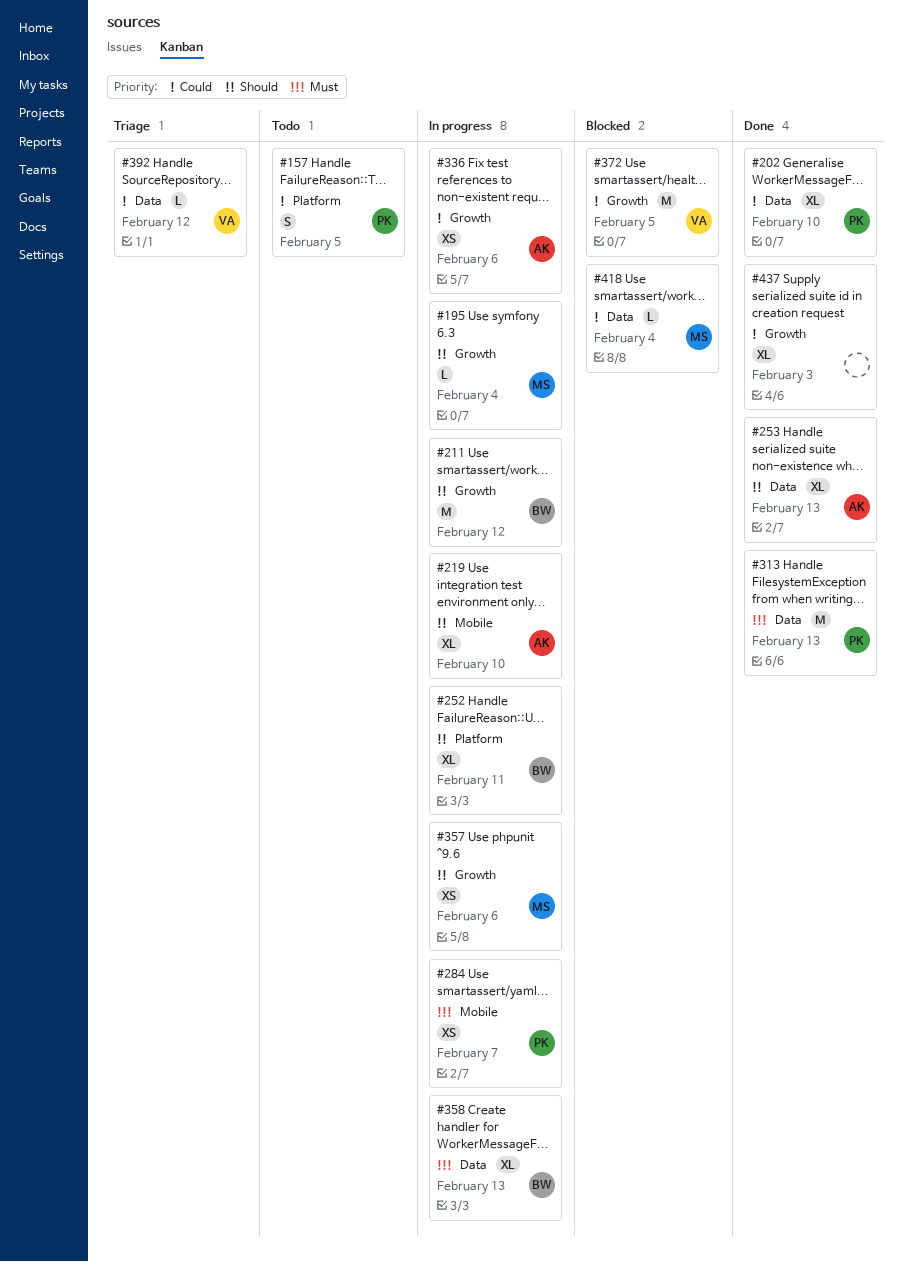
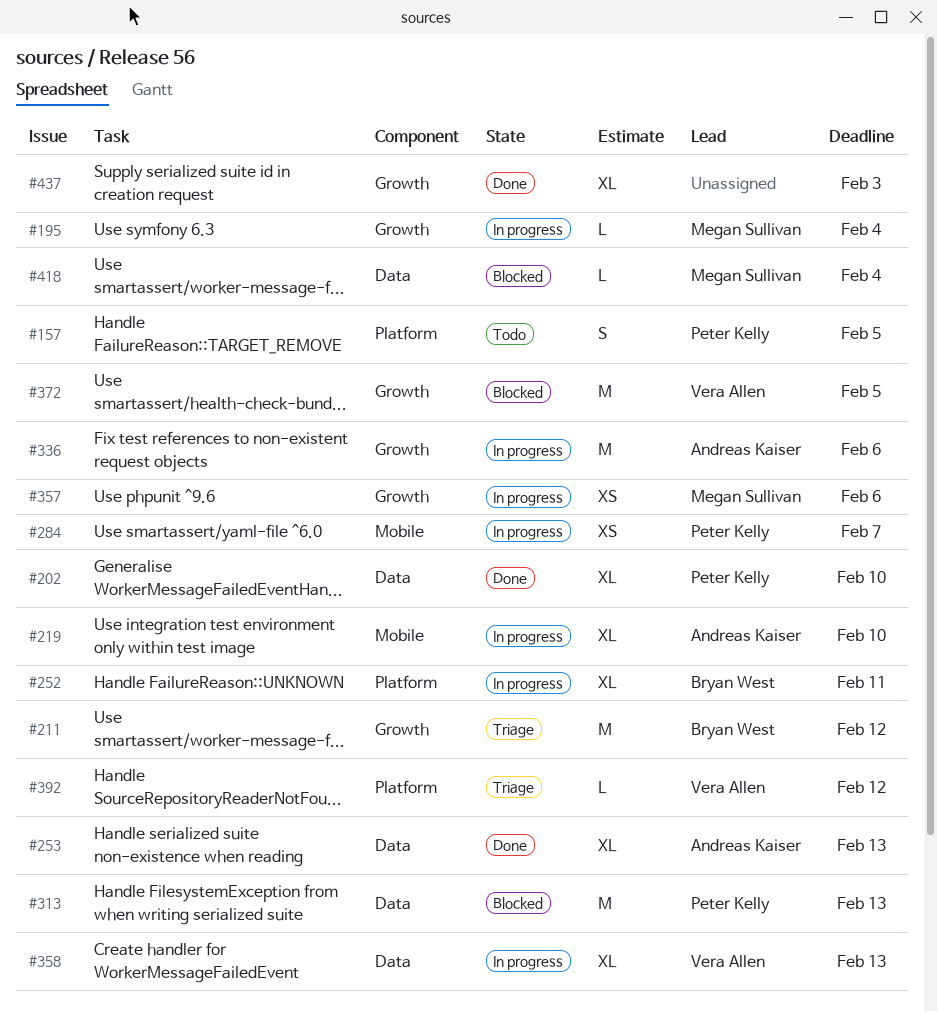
#211, status: In progress -> Triage
#313, status: Done -> Blocked
#336, estimate: XS -> M
#358, owner: Bryan West -> Vera Allen
#392, label: Data -> Platform

